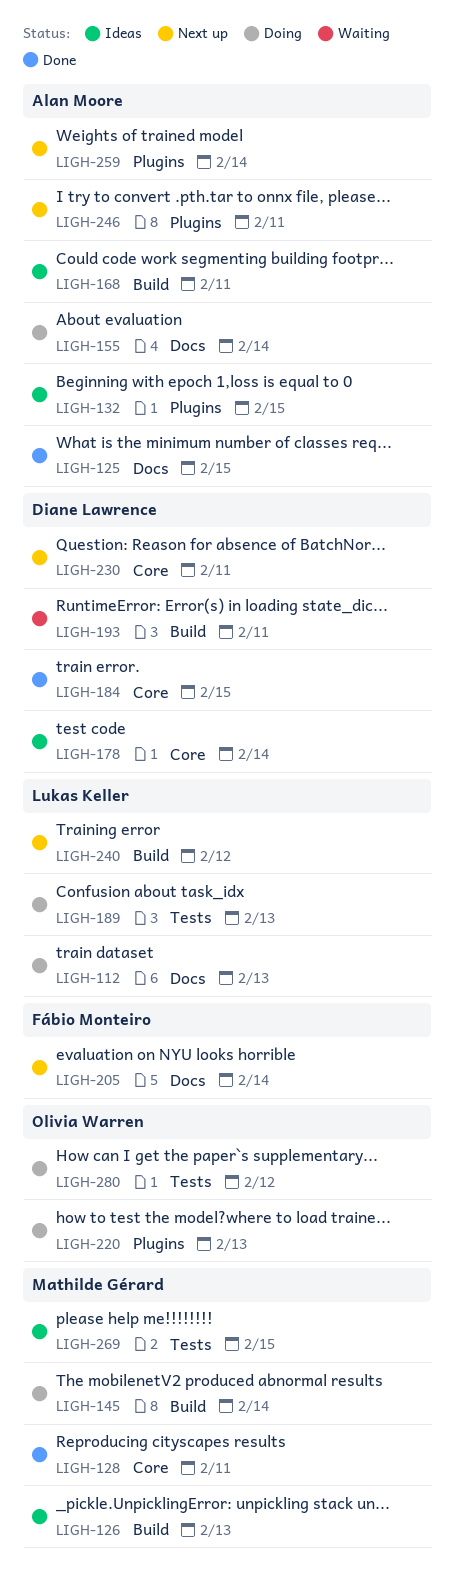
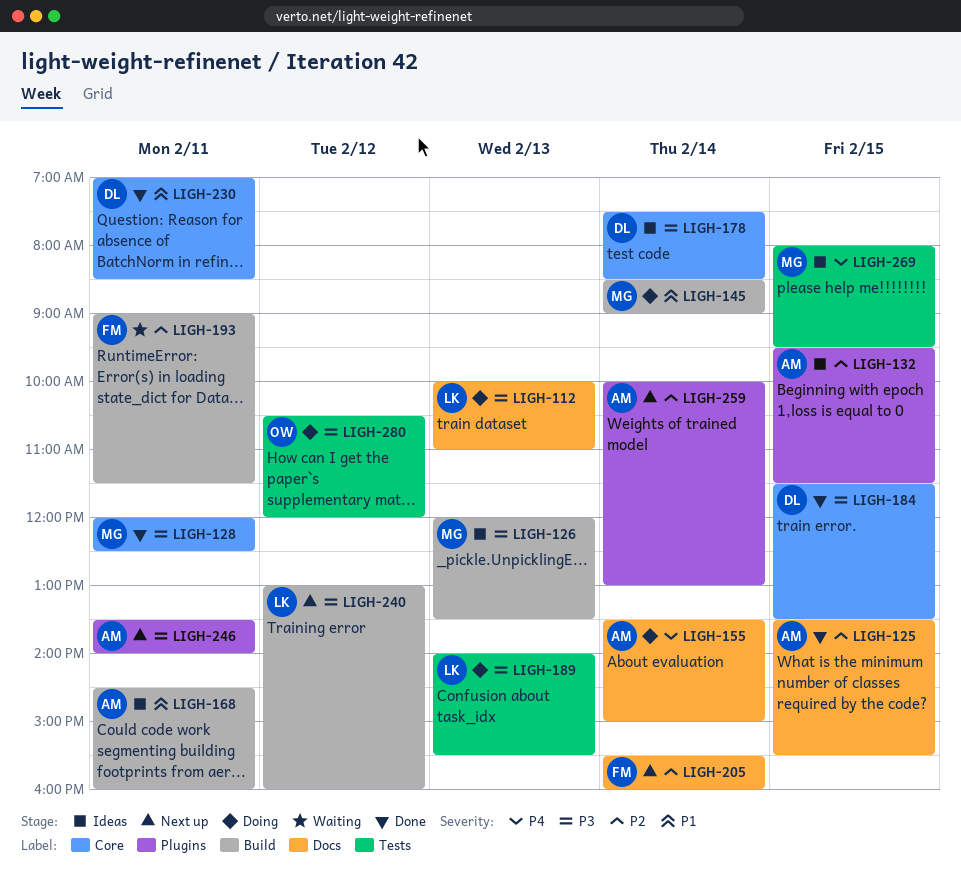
LIGH-193, owner: Diane Lawrence -> Fábio Monteiro
LIGH-220: present -> none
LIGH-230, status: Next up -> Done

